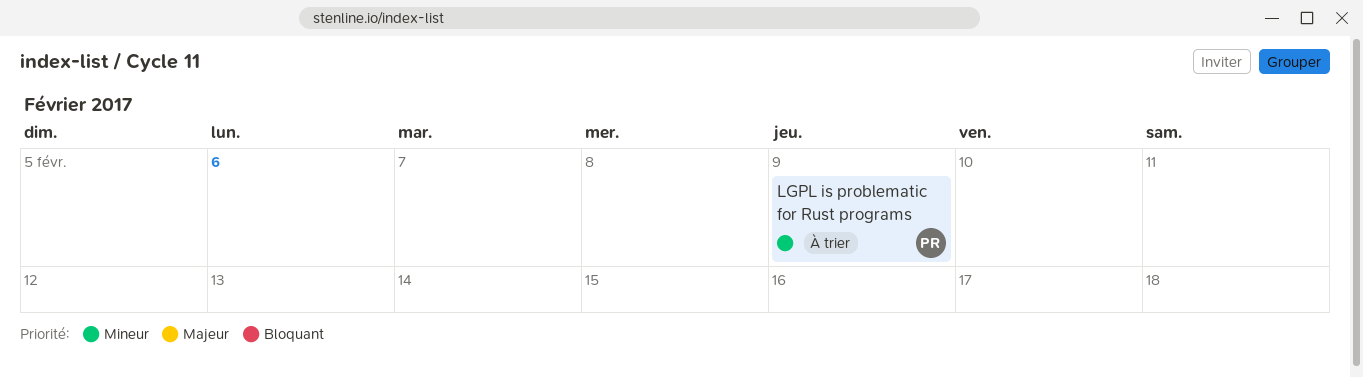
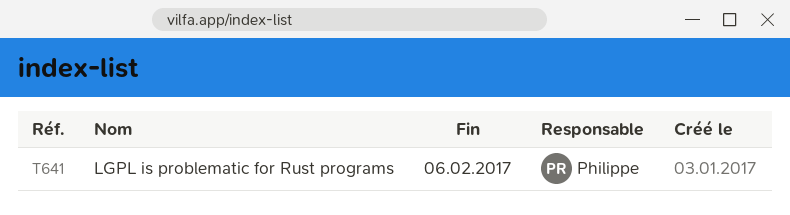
LGPL is problematic for Rust programs, due: Feb 9 -> Feb 6

